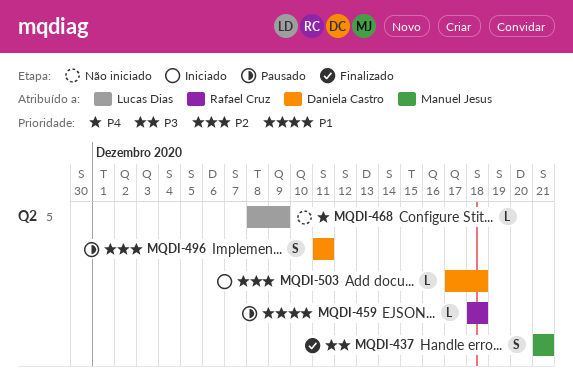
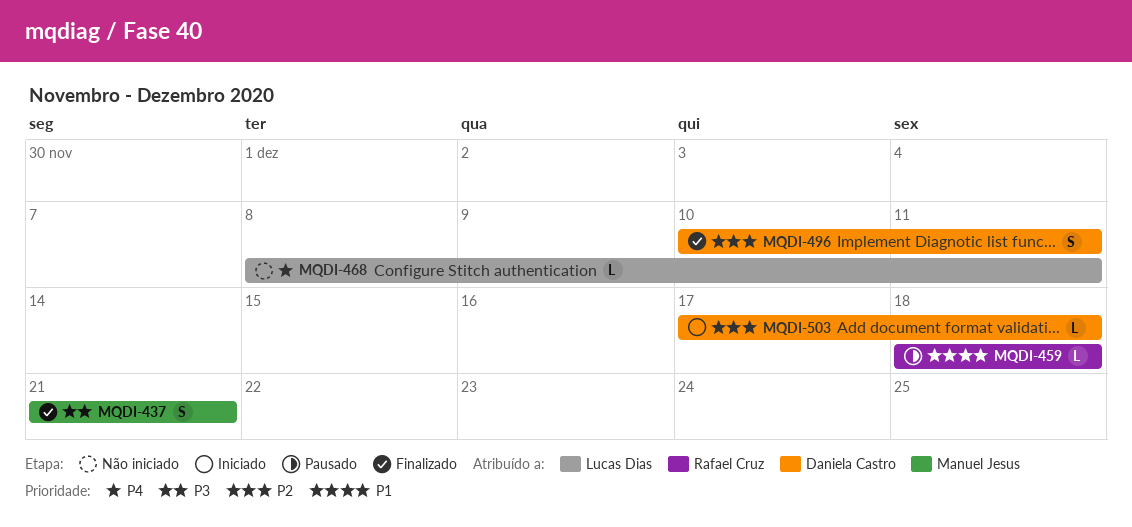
MQDI-468, due: Dec 9 -> Dec 11
MQDI-496, status: Pausado -> Finalizado
MQDI-496, start: Dec 11 -> Dec 10

